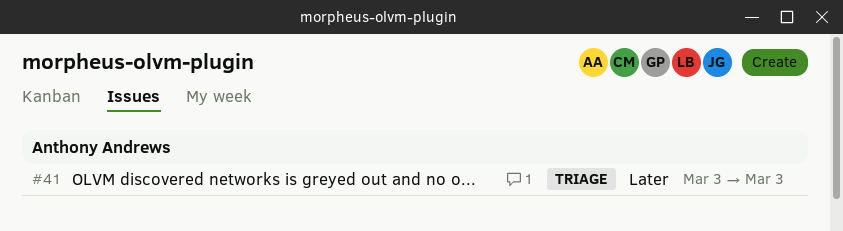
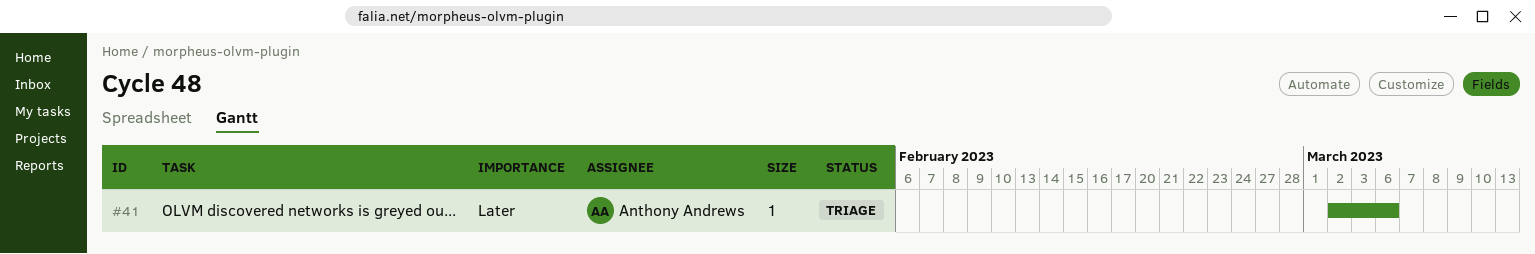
#41, start: Mar 3 -> Mar 2
#41, due: Mar 3 -> Mar 6

